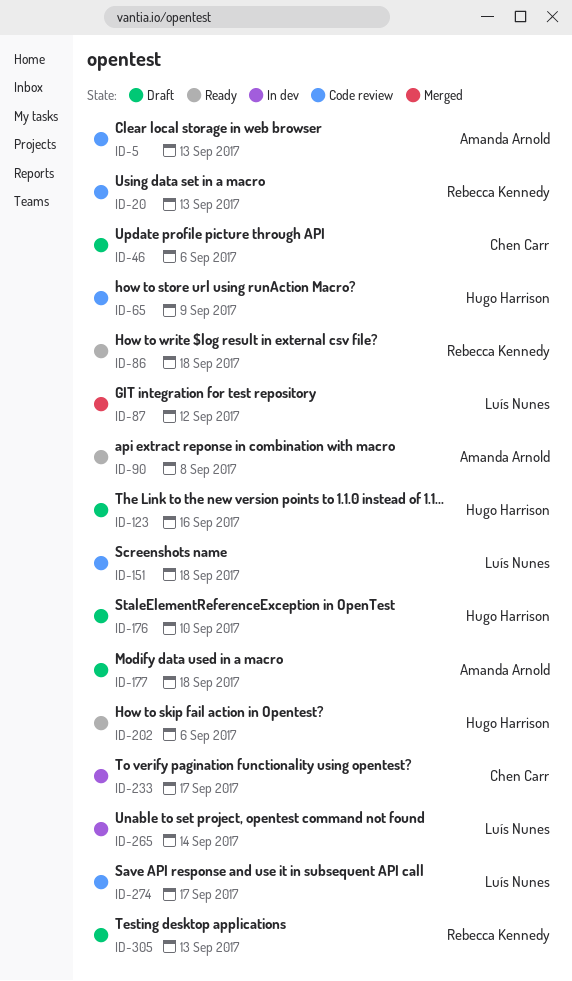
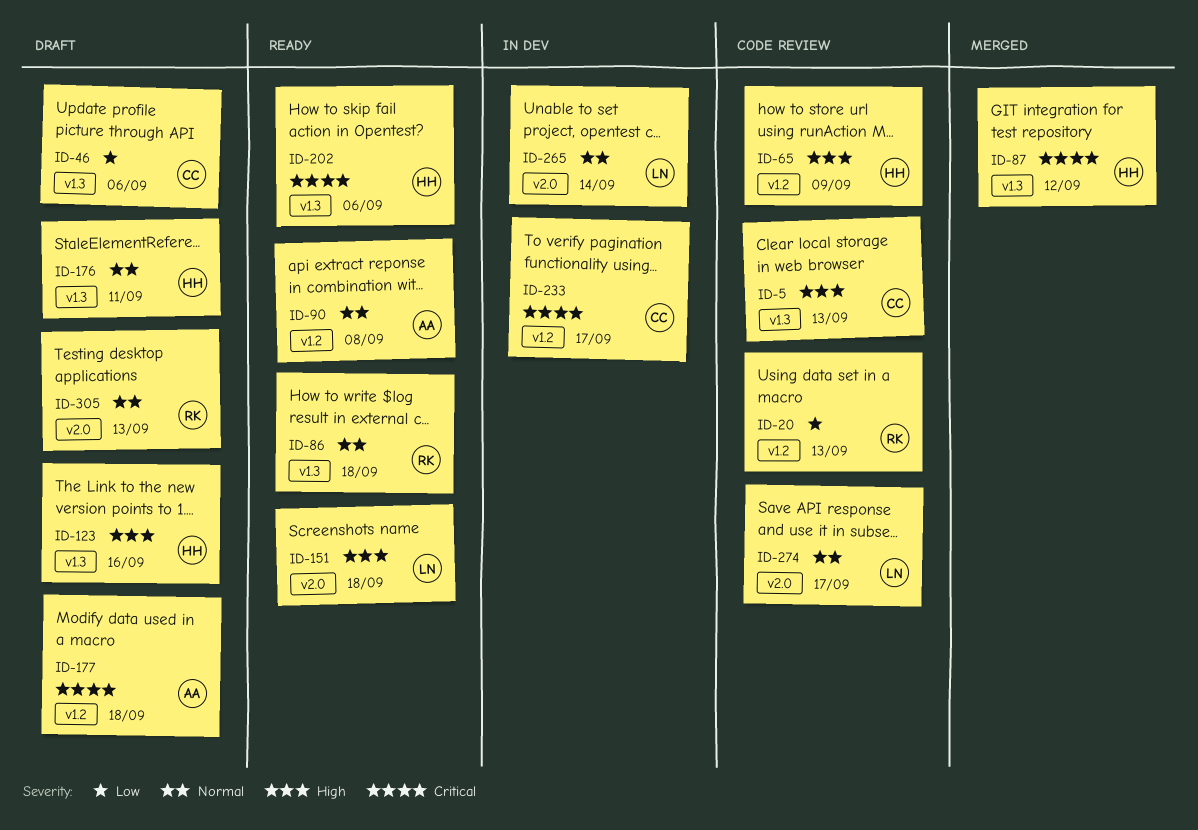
ID-5, owner: Amanda Arnold -> Chen Carr
ID-87, owner: Luís Nunes -> Hugo Harrison
ID-151, status: Code review -> Ready
ID-176, due: Sep 10 -> Sep 11

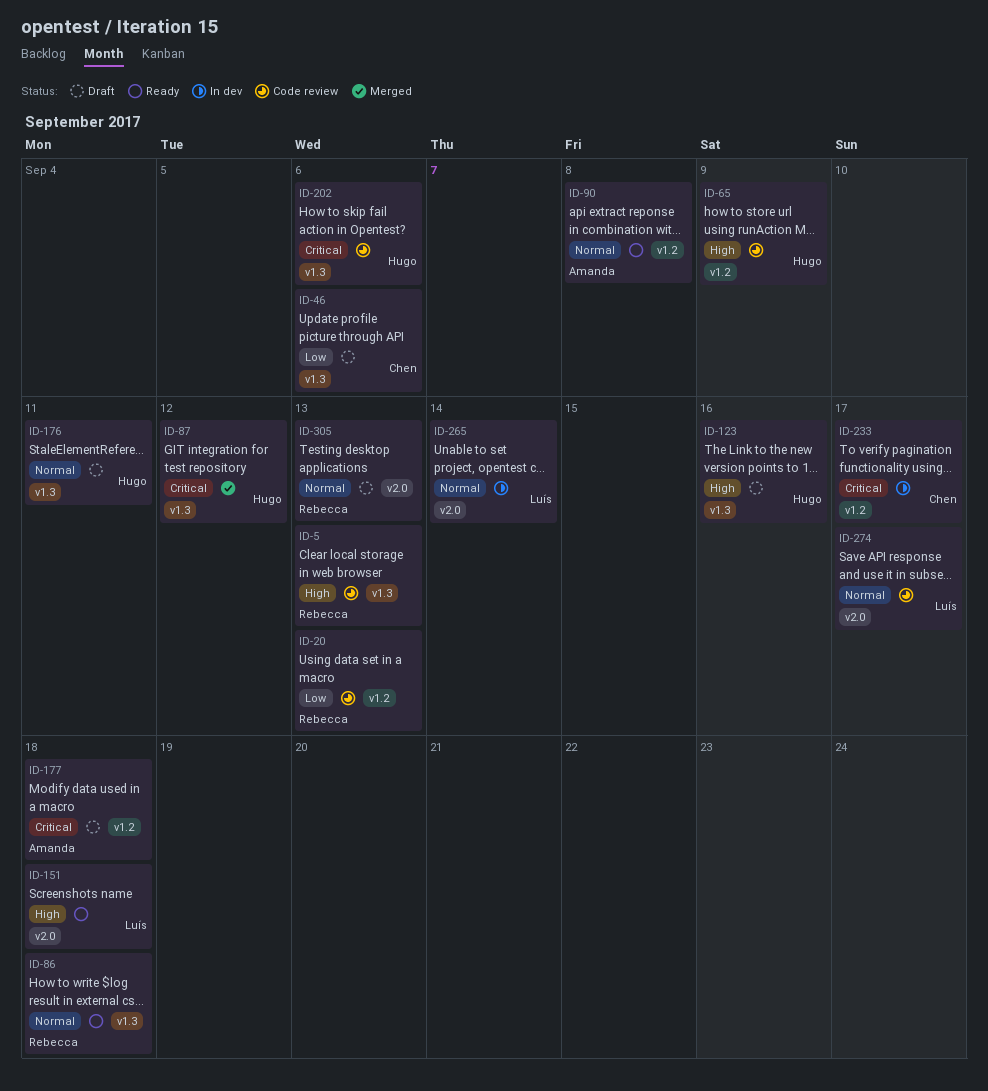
ID-5, owner: Chen -> Rebecca
ID-202, status: Ready -> Code review

